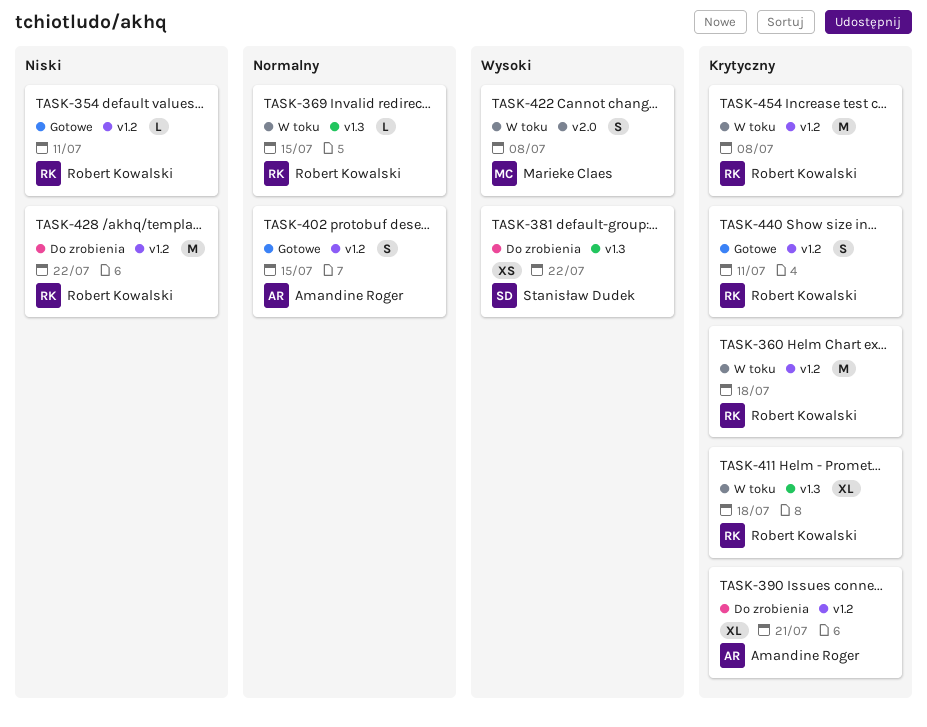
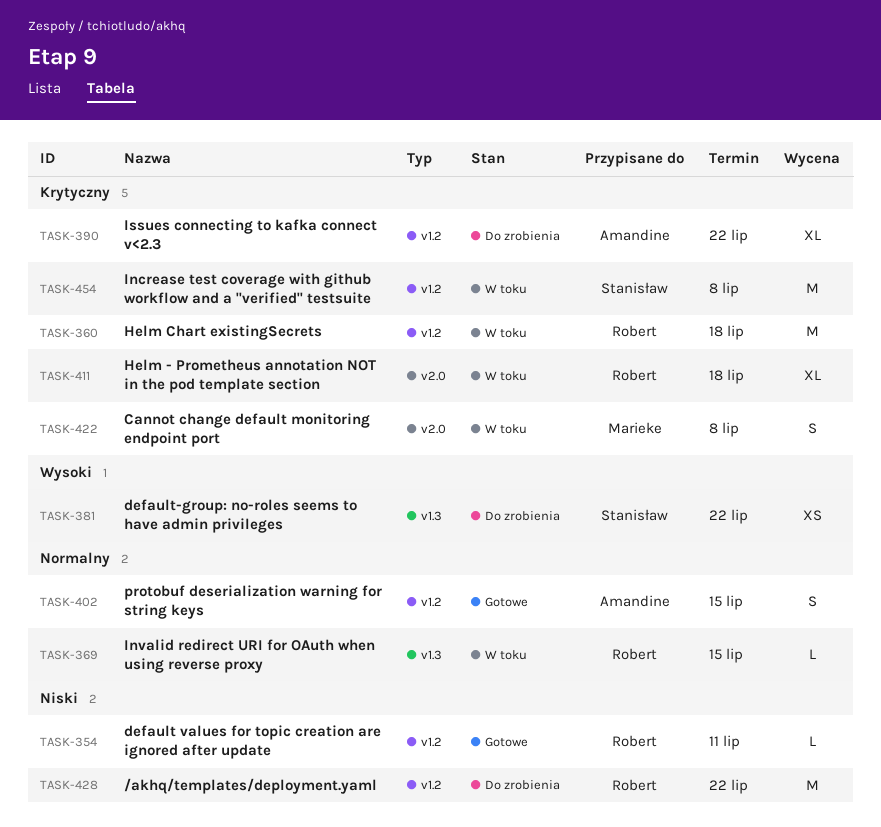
TASK-390, due: Jul 21 -> Jul 22
TASK-411, label: v1.3 -> v2.0
TASK-422, priority: Wysoki -> Krytyczny
TASK-440: present -> none
TASK-454, owner: Robert Kowalski -> Stanisław Dudek

